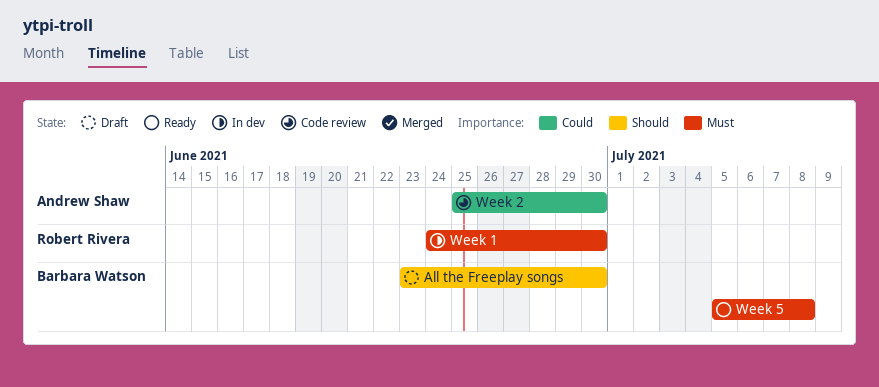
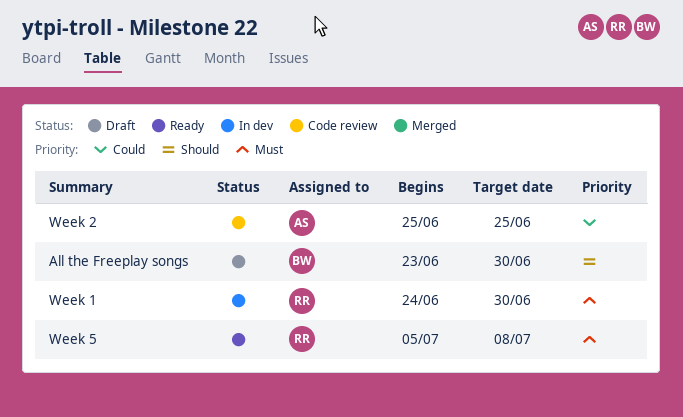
Week 2, due: Jun 30 -> Jun 25
Week 5, owner: Barbara Watson -> Robert Rivera

